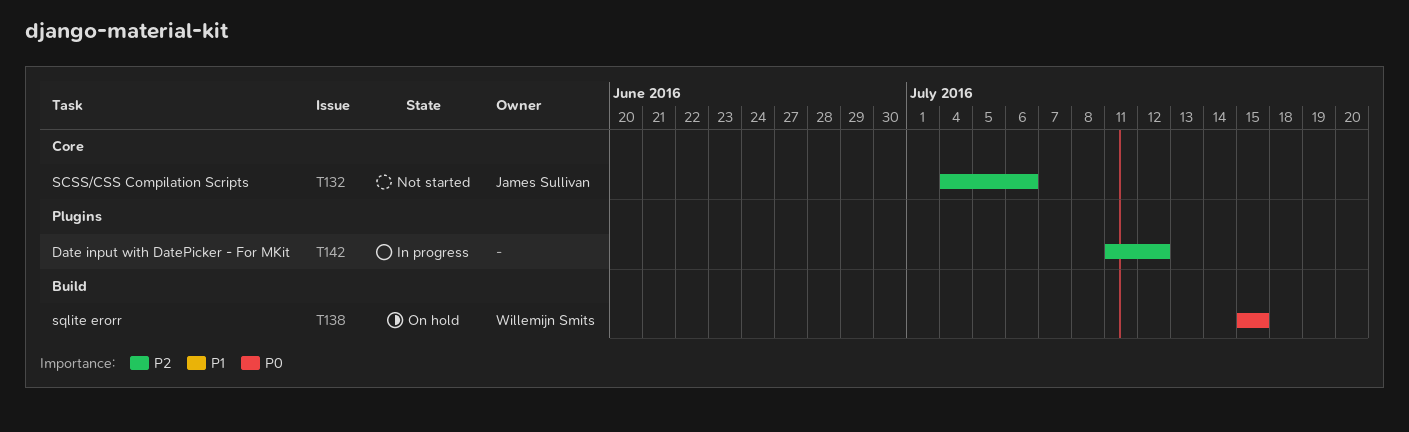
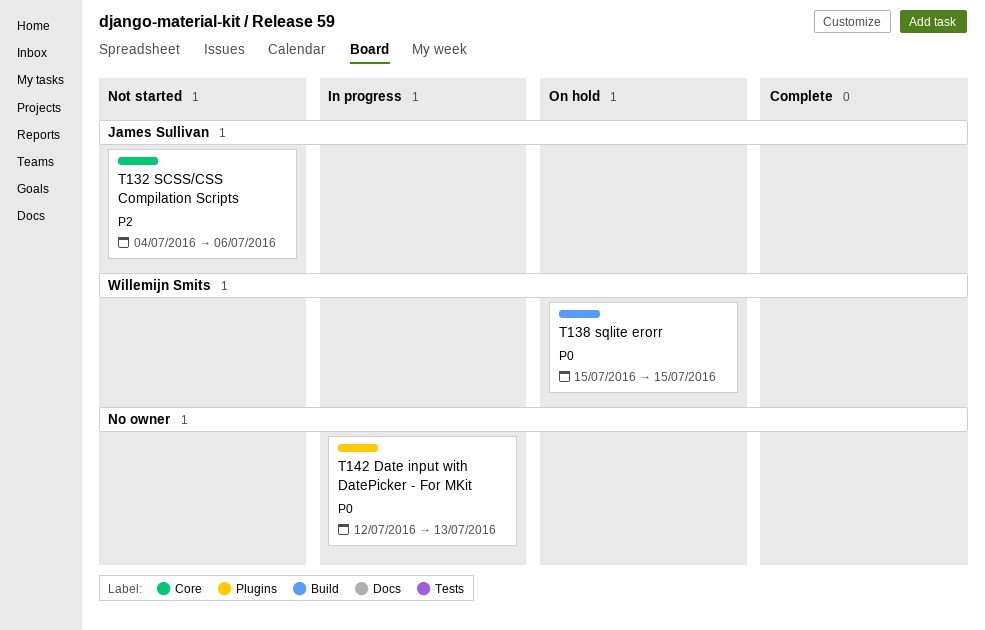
T142, priority: P2 -> P0
T142, start: Jul 11 -> Jul 12
T142, due: Jul 12 -> Jul 13

